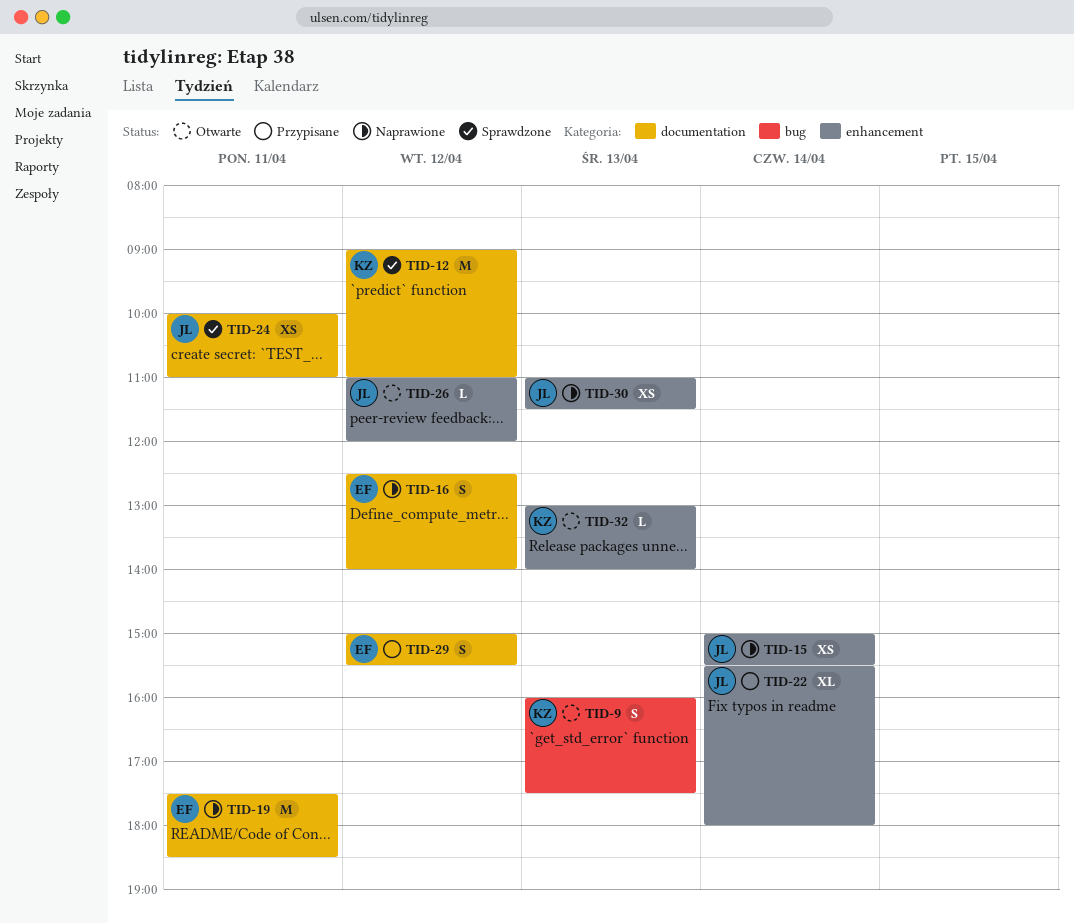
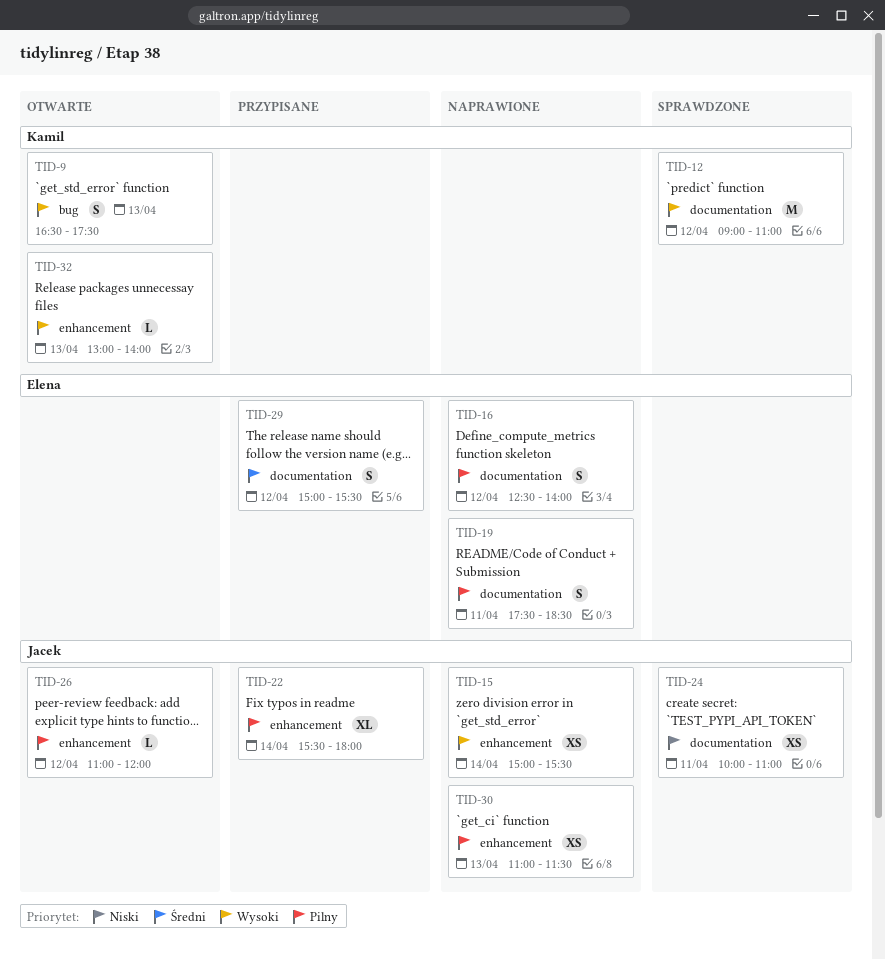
TID-9, begins: 16:00 -> 16:30
TID-19, estimate: M -> S

